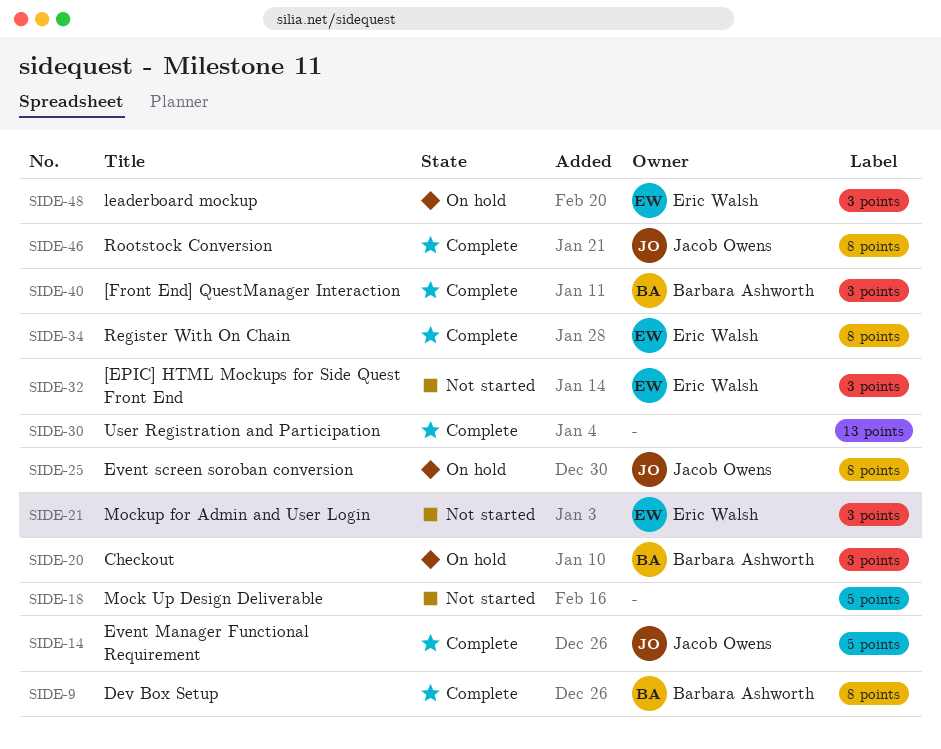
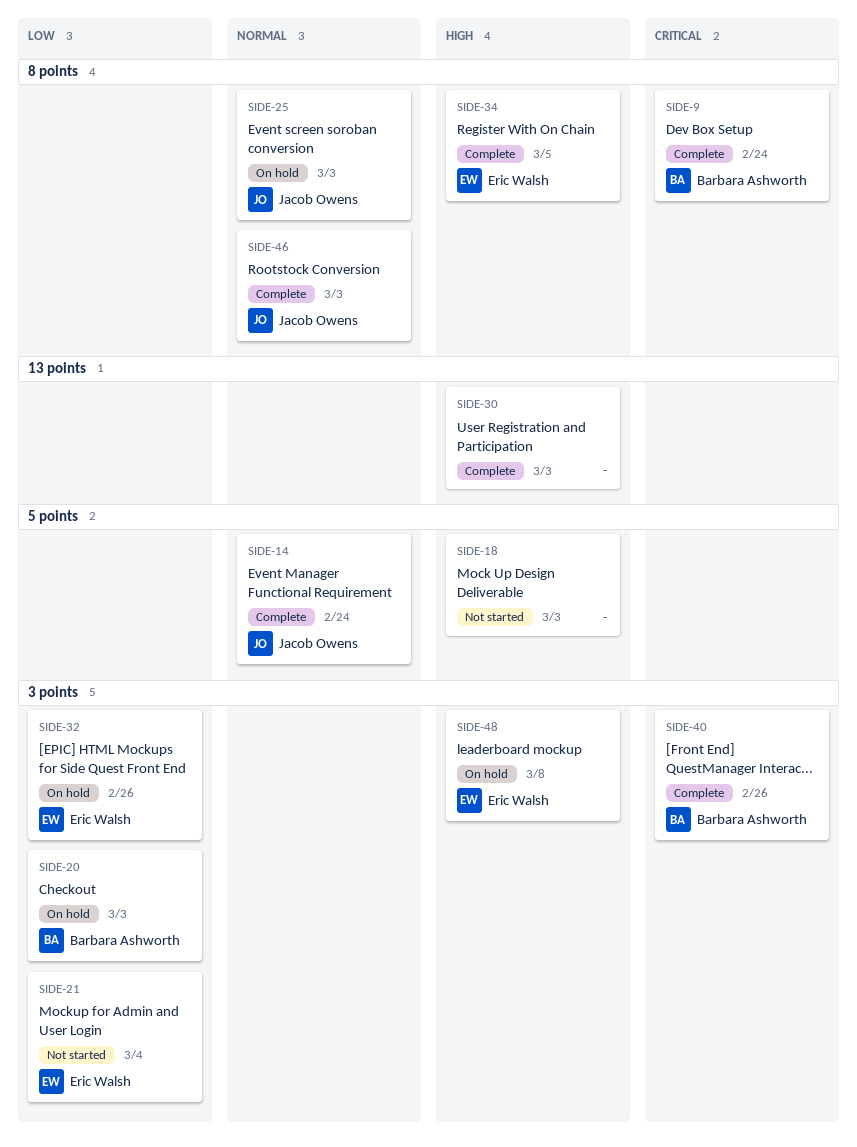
SIDE-32, status: Not started -> On hold

